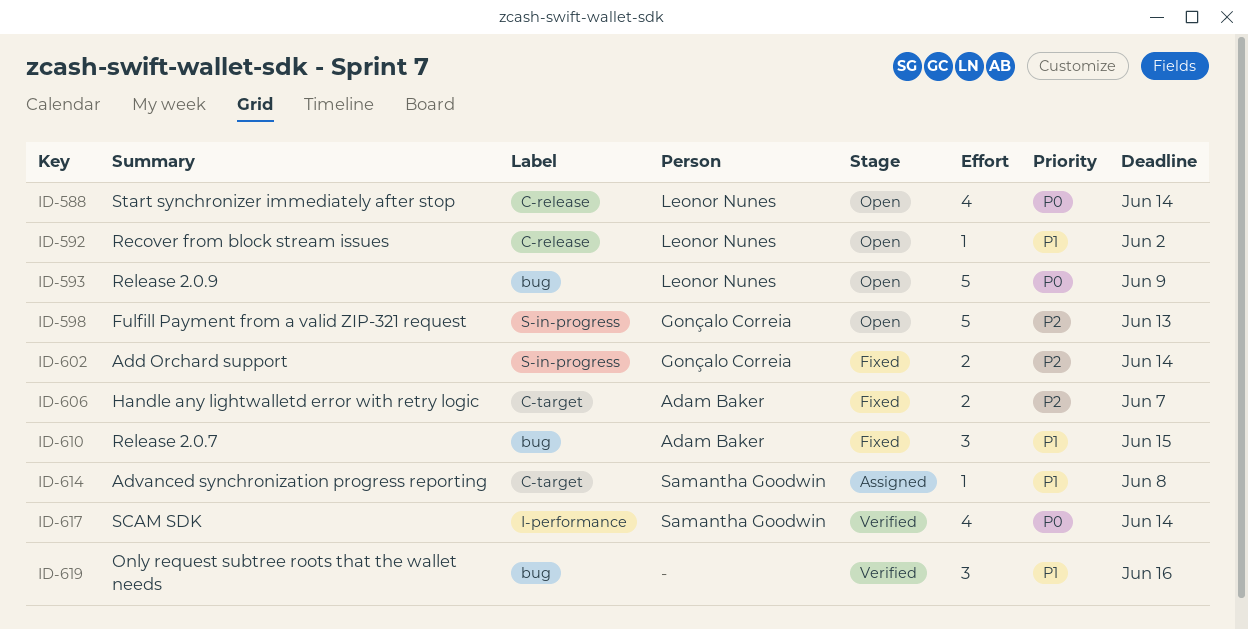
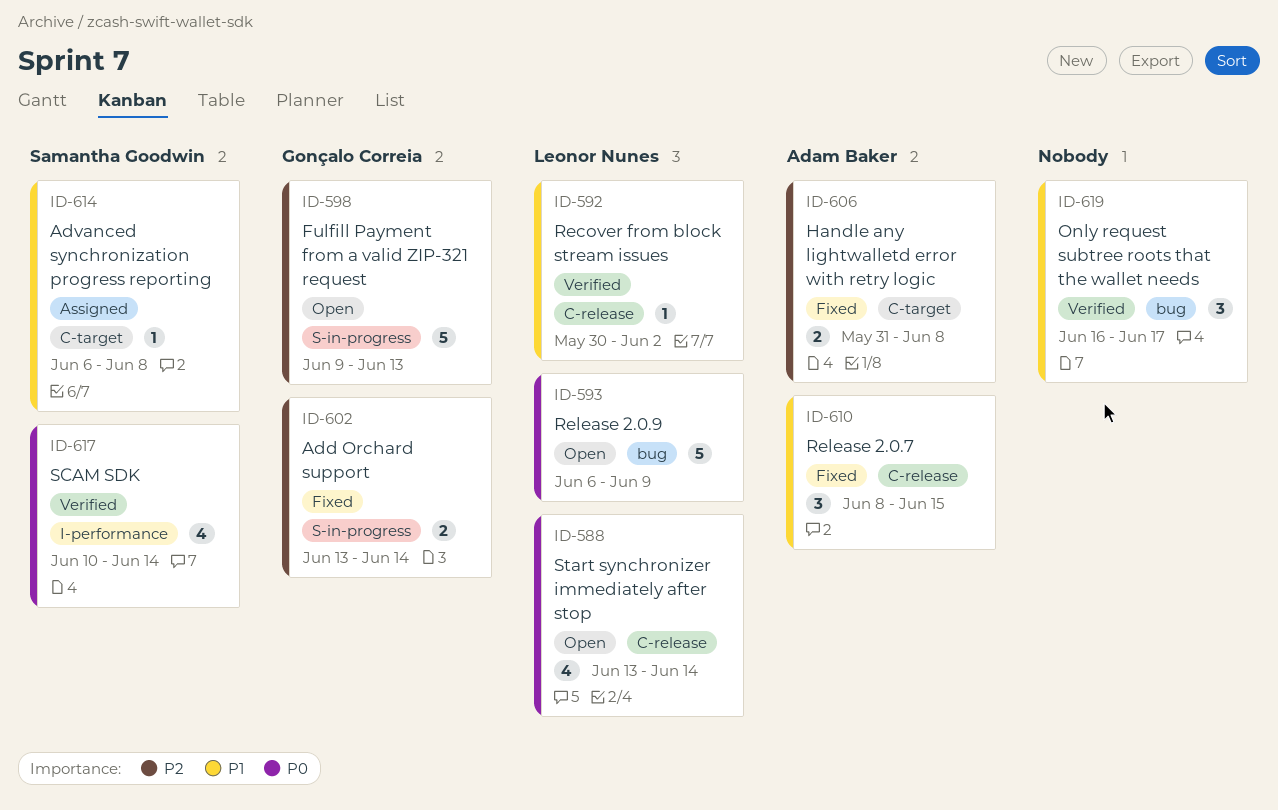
ID-592, status: Open -> Verified
ID-606, due: Jun 7 -> Jun 8
ID-610, label: bug -> C-release
ID-619, due: Jun 16 -> Jun 17

